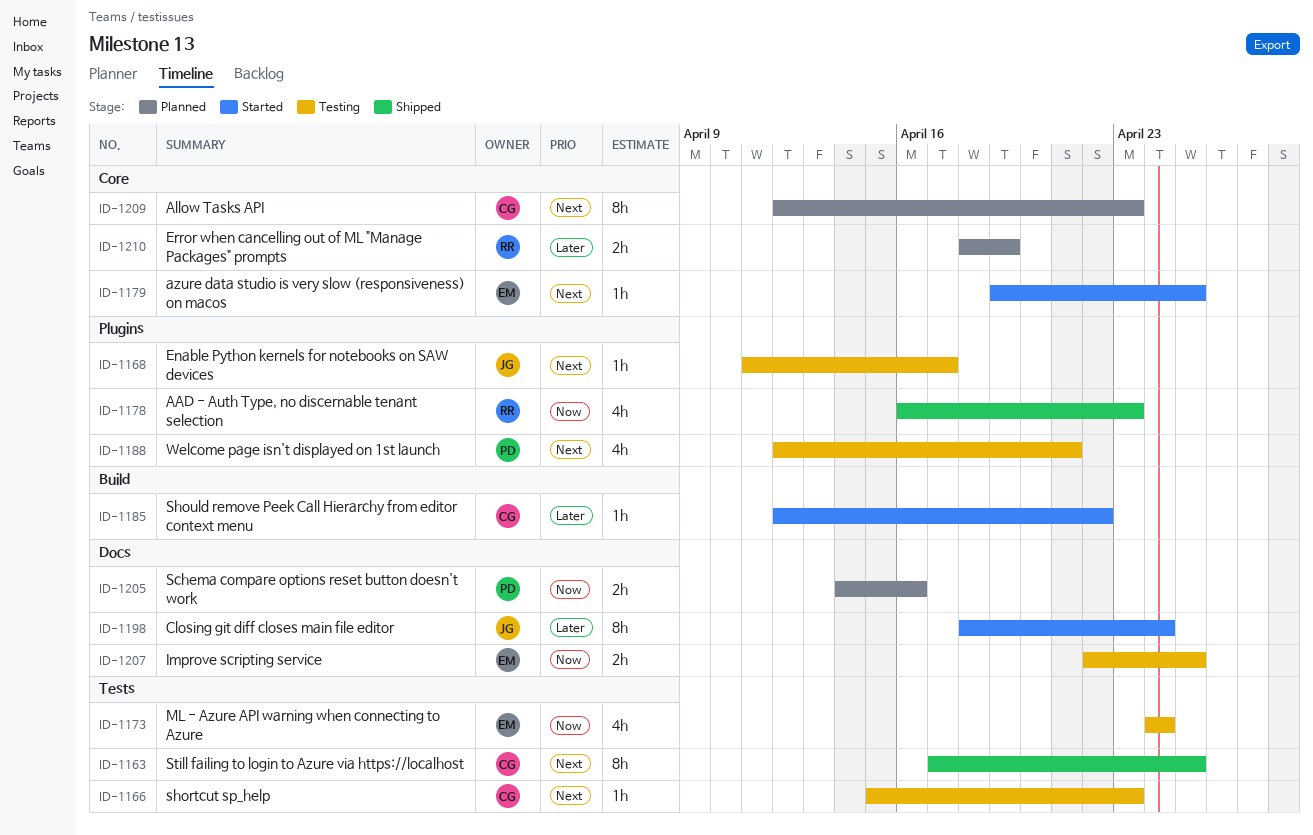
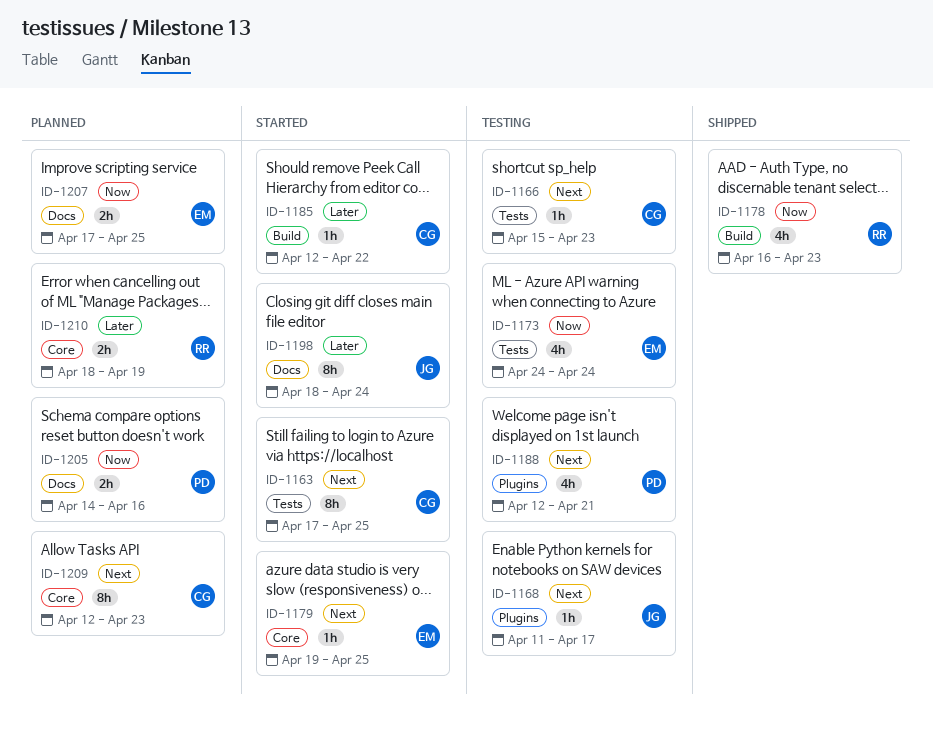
ID-1163, status: Shipped -> Started
ID-1178, label: Plugins -> Build
ID-1207, status: Testing -> Planned
ID-1207, start: Apr 22 -> Apr 17

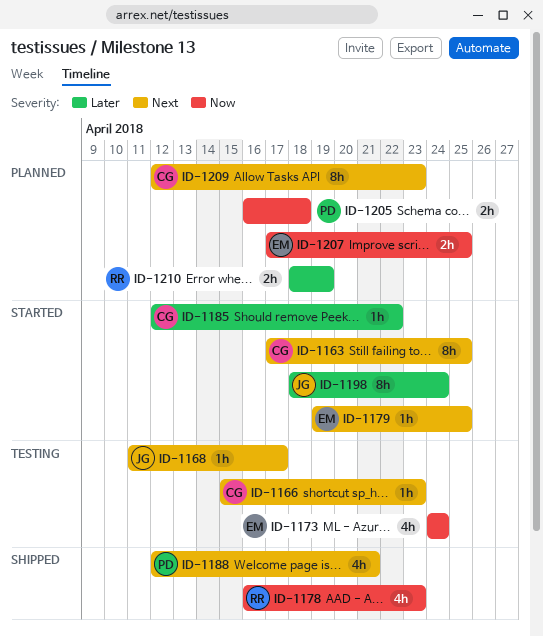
ID-1188, status: Testing -> Shipped
ID-1205, start: Apr 14 -> Apr 16
ID-1205, due: Apr 16 -> Apr 18

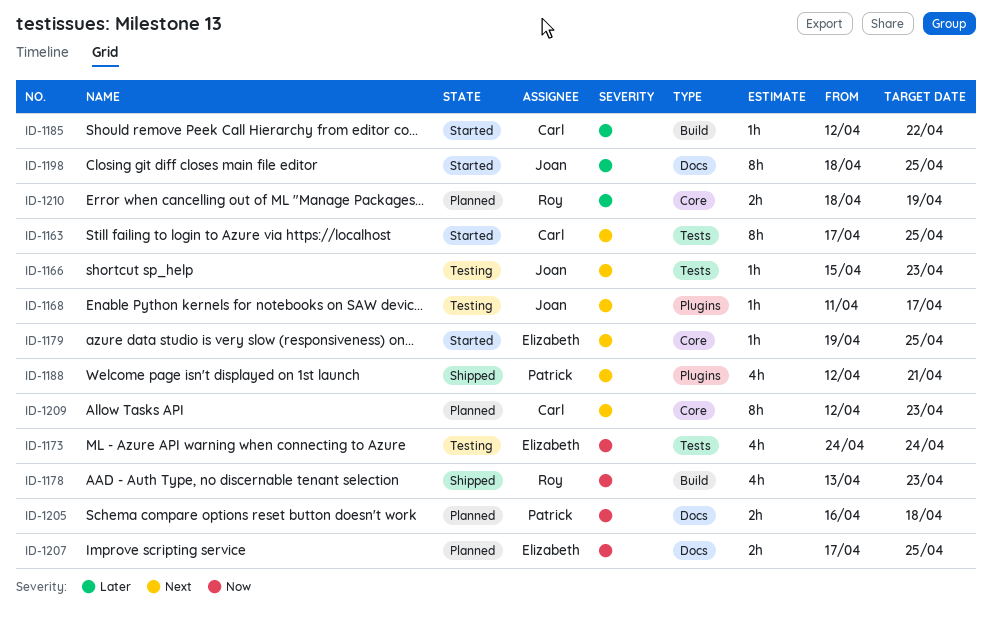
ID-1166, owner: Carl -> Joan
ID-1178, start: Apr 16 -> Apr 13
ID-1198, due: Apr 24 -> Apr 25

